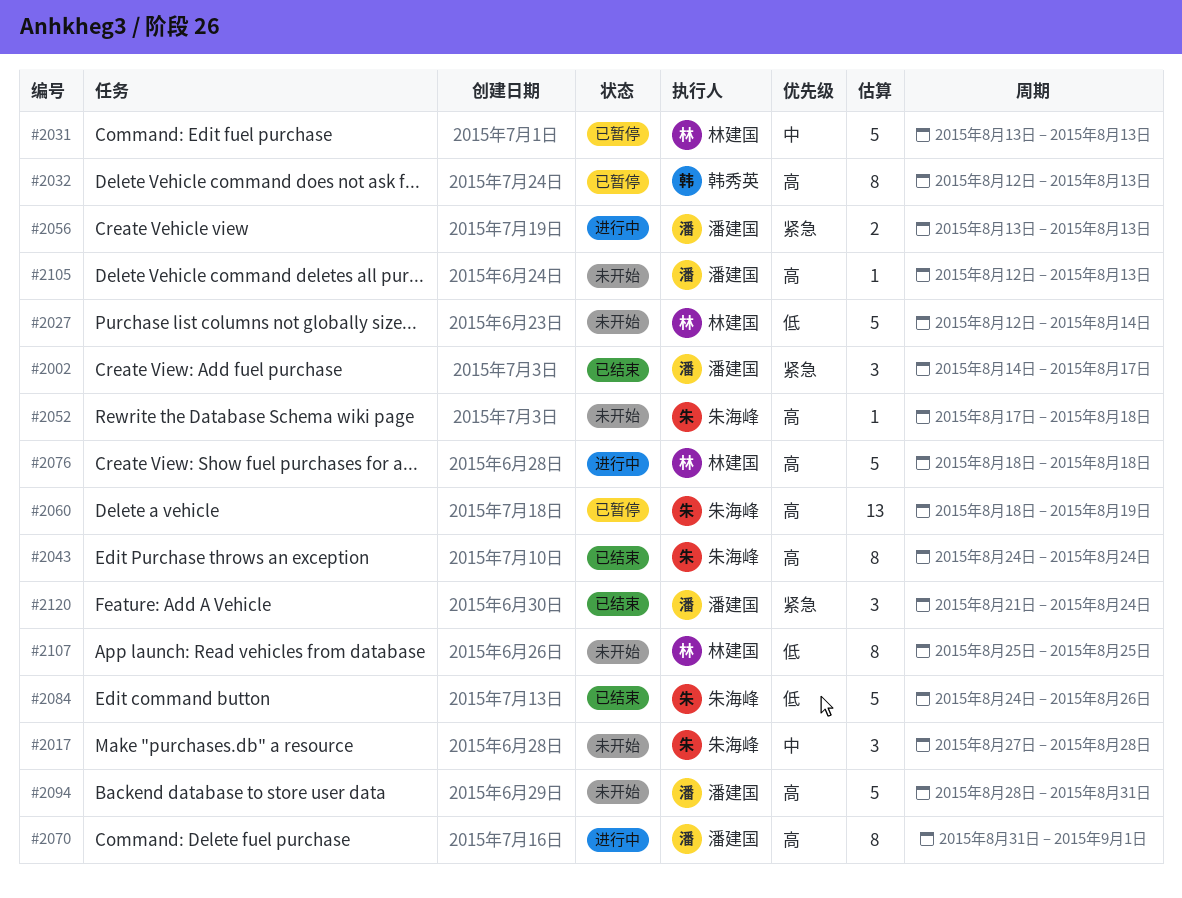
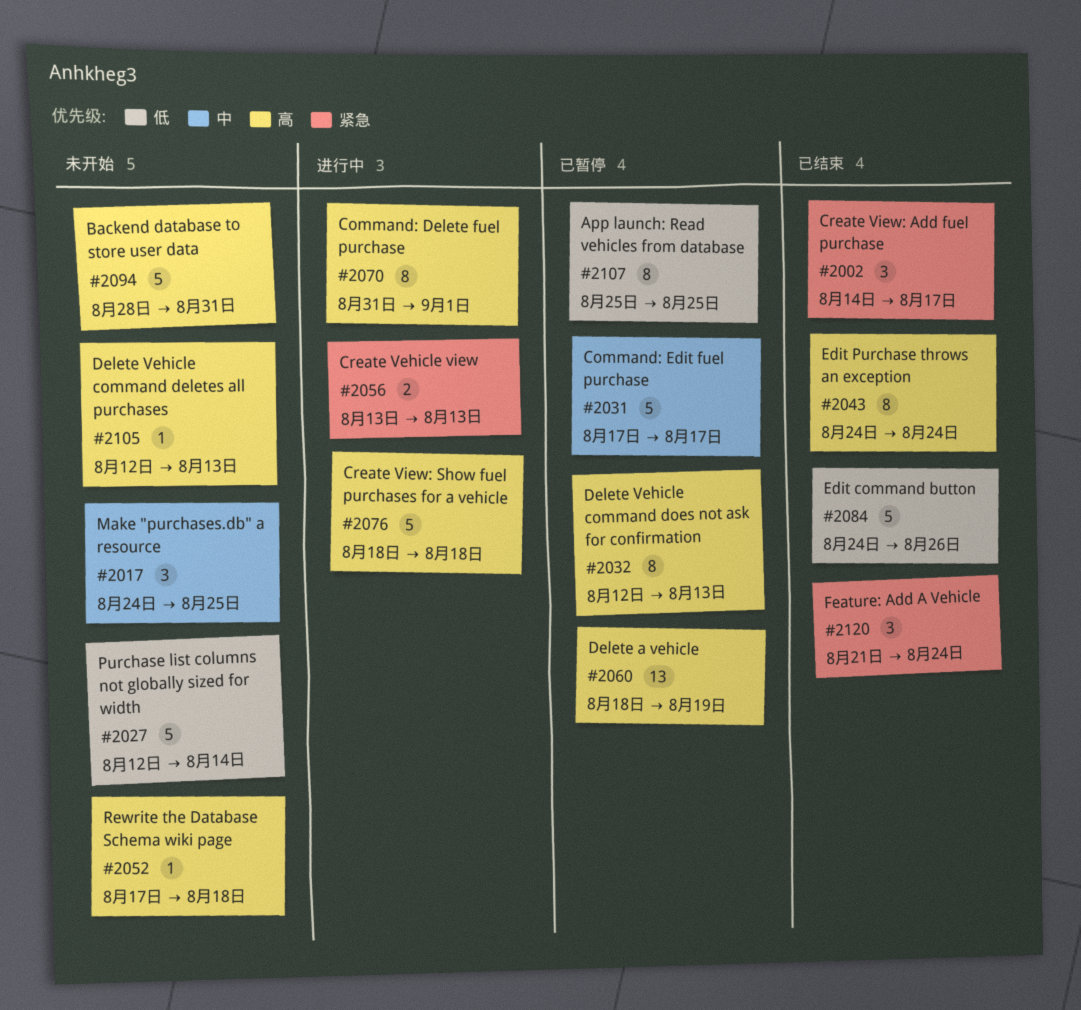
#2017, start: Aug 27 -> Aug 24
#2017, due: Aug 28 -> Aug 25
#2031, start: Aug 13 -> Aug 17
#2031, due: Aug 13 -> Aug 17
#2107, status: 未开始 -> 已暂停

